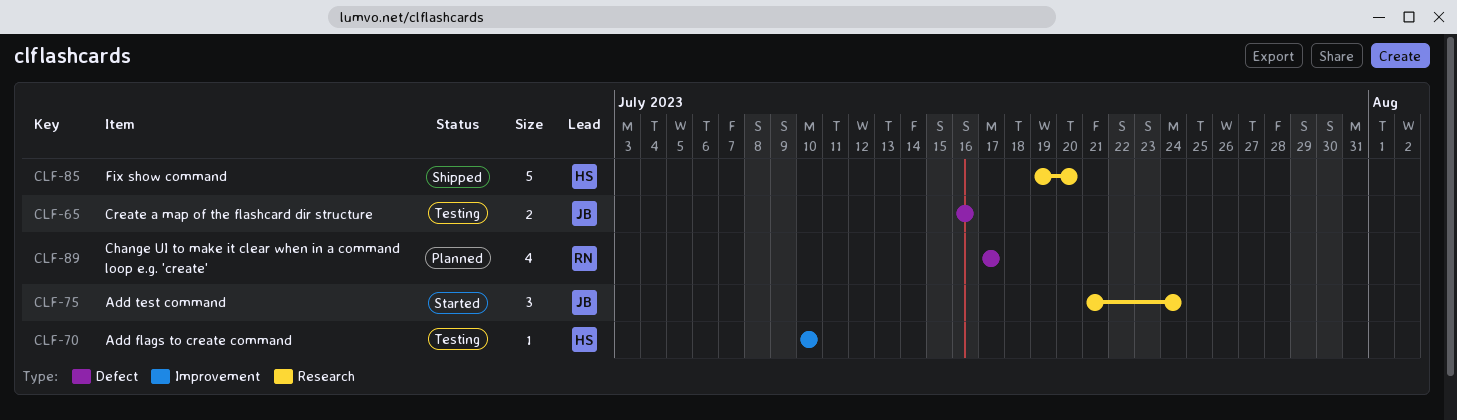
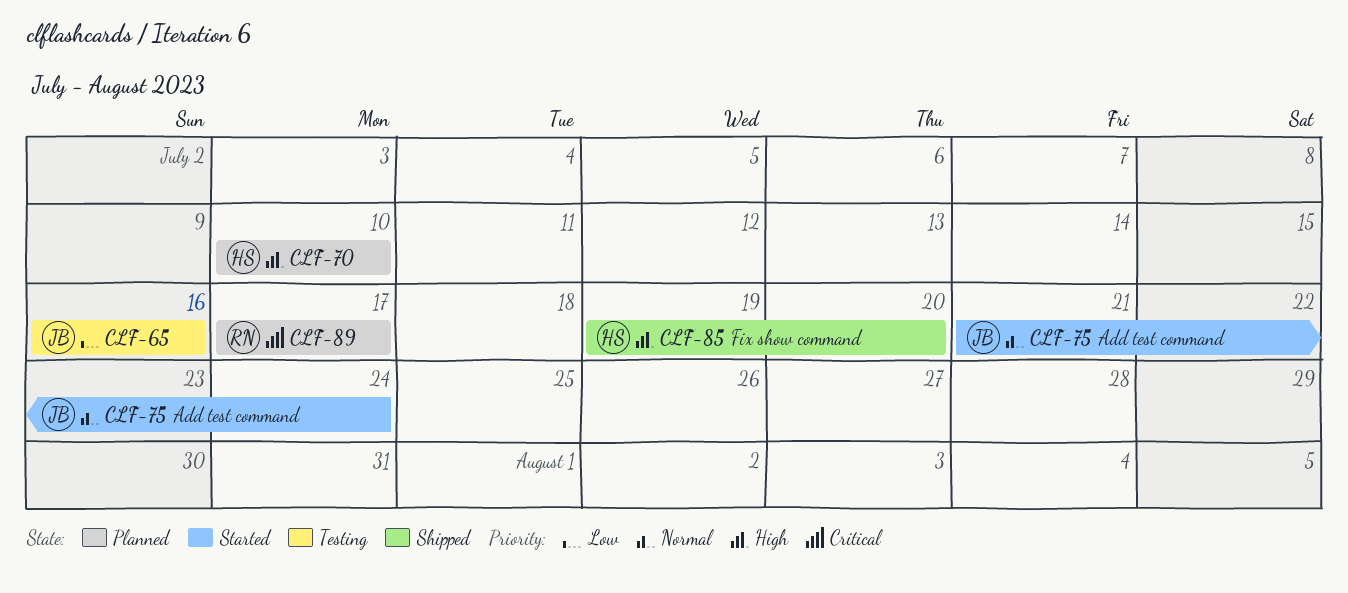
CLF-70, status: Testing -> Planned

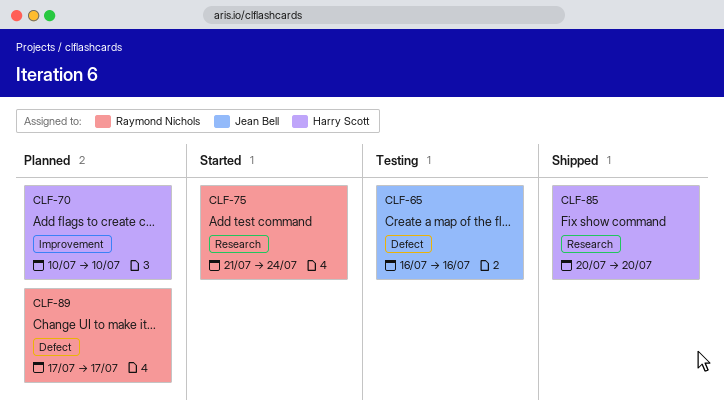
CLF-75, owner: Jean Bell -> Raymond Nichols
CLF-85, start: Jul 19 -> Jul 20

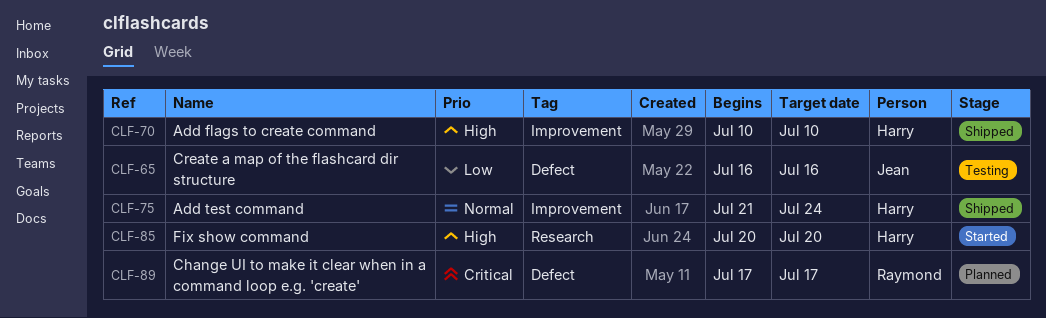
CLF-70, status: Planned -> Shipped
CLF-75, status: Started -> Shipped
CLF-75, owner: Raymond Nichols -> Harry Scott
CLF-75, label: Research -> Improvement
CLF-85, status: Shipped -> Started

